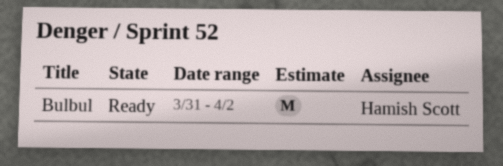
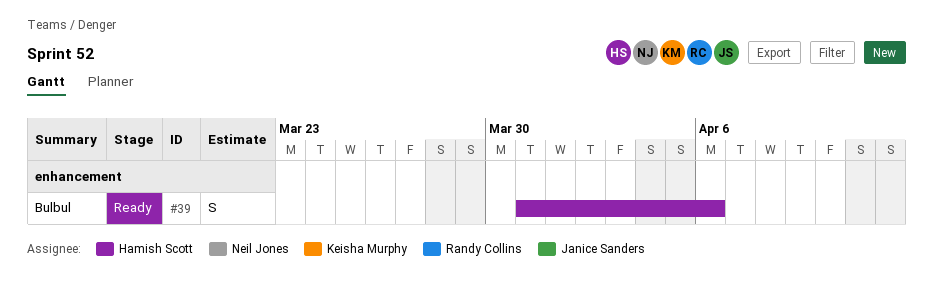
Bulbul, estimate: M -> S
Bulbul, due: Apr 2 -> Apr 6

